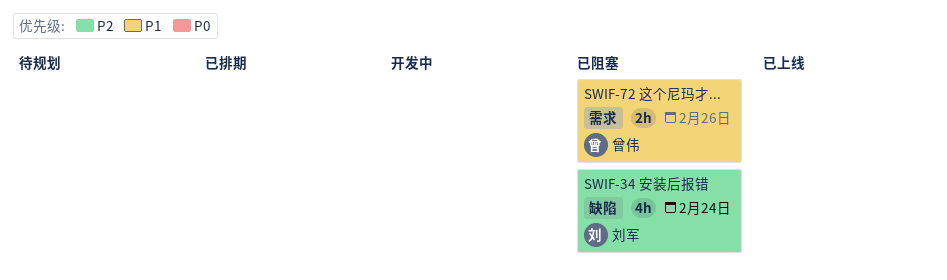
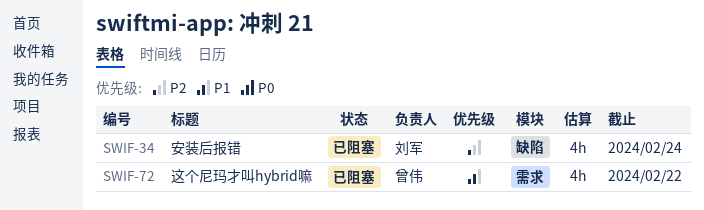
SWIF-72, estimate: 2h -> 4h
SWIF-72, due: Feb 26 -> Feb 22

